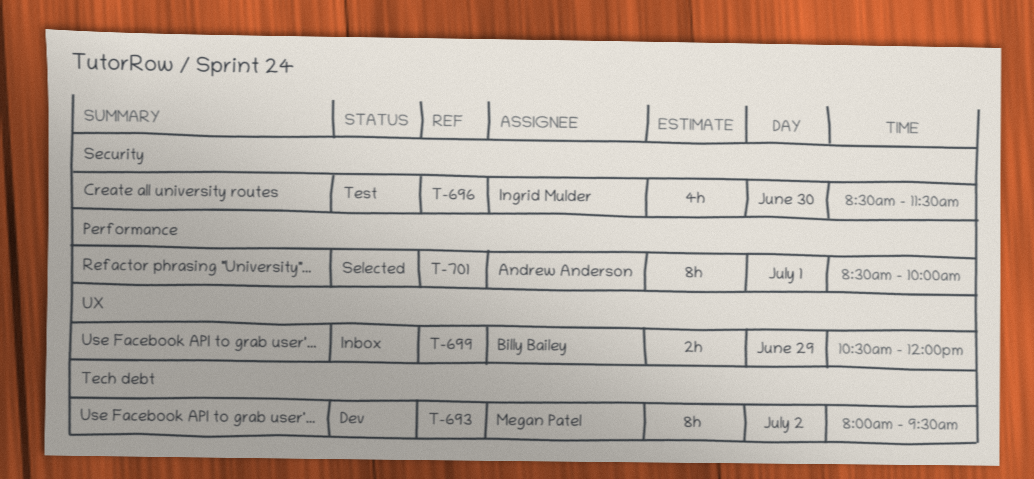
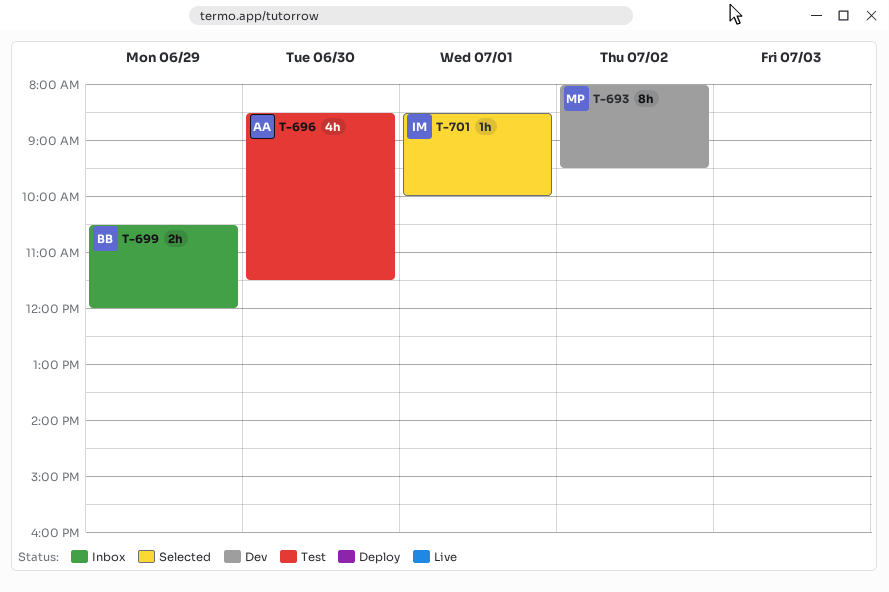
T-696, owner: Ingrid Mulder -> Andrew Anderson
T-701, owner: Andrew Anderson -> Ingrid Mulder
T-701, estimate: 8h -> 1h

